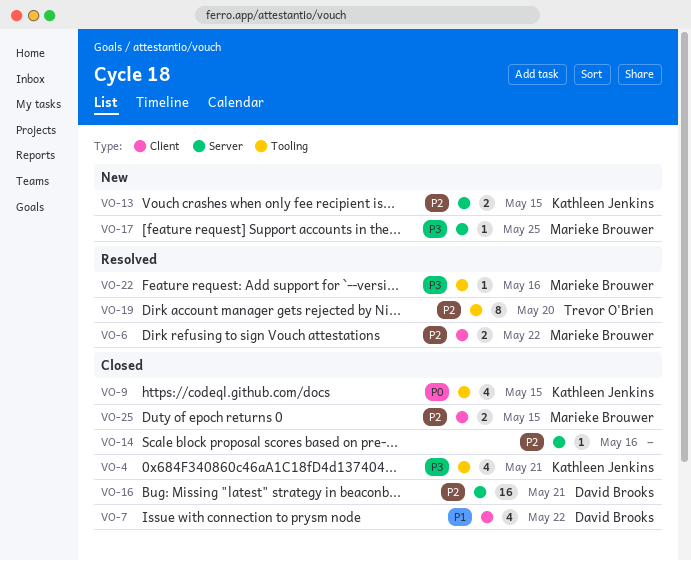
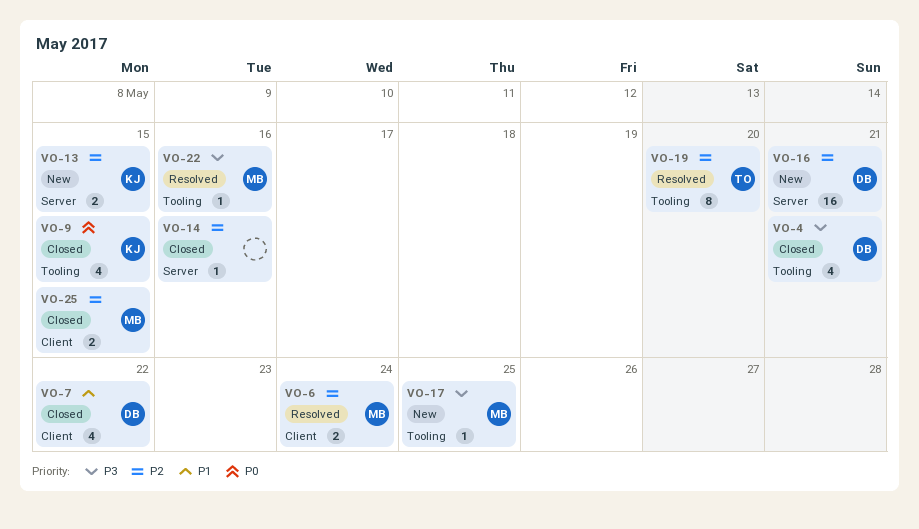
VO-4, owner: Kathleen Jenkins -> David Brooks
VO-6, due: May 22 -> May 24
VO-16, status: Closed -> New
VO-17, label: Server -> Tooling

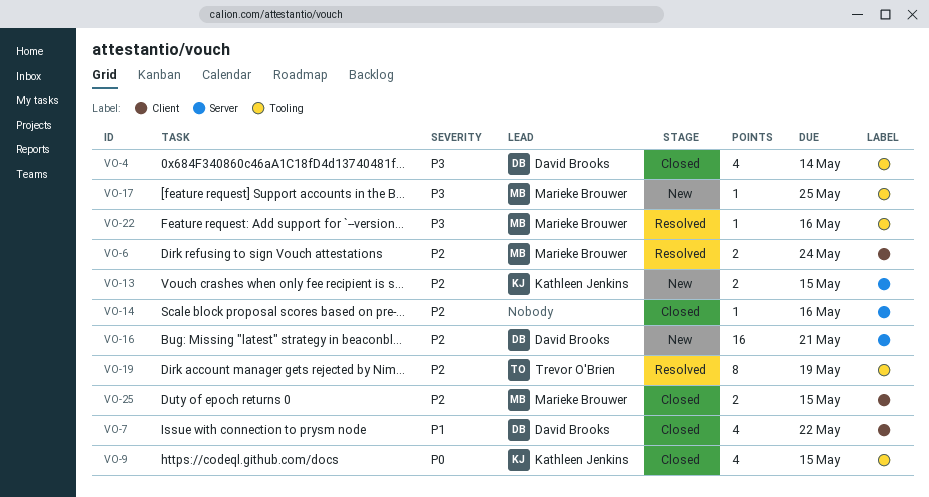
VO-4, due: May 21 -> May 14
VO-19, due: May 20 -> May 19

